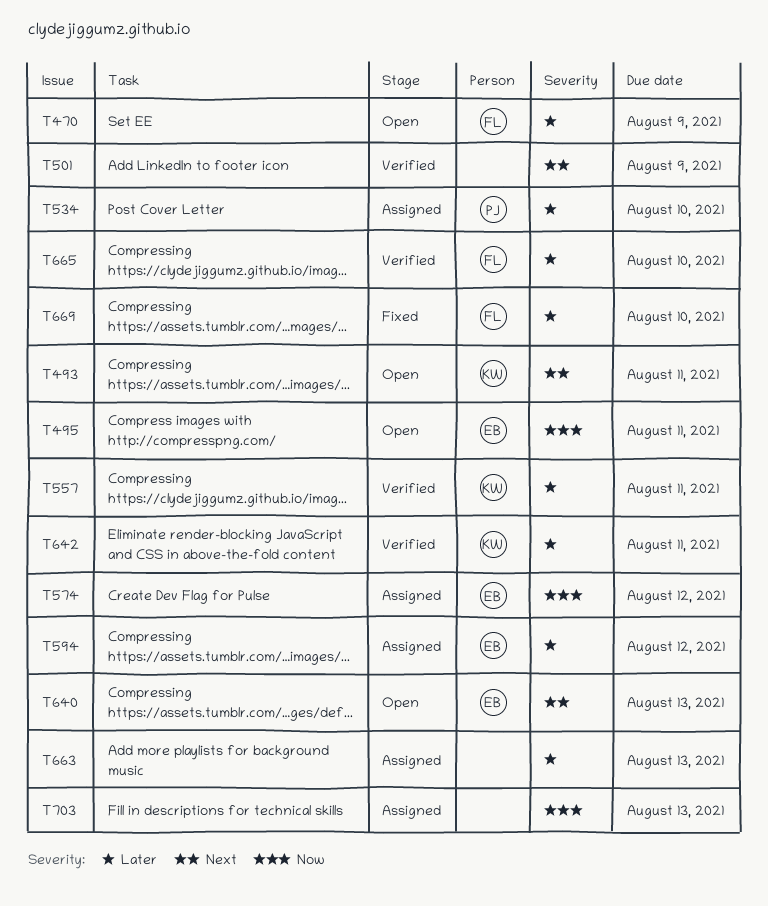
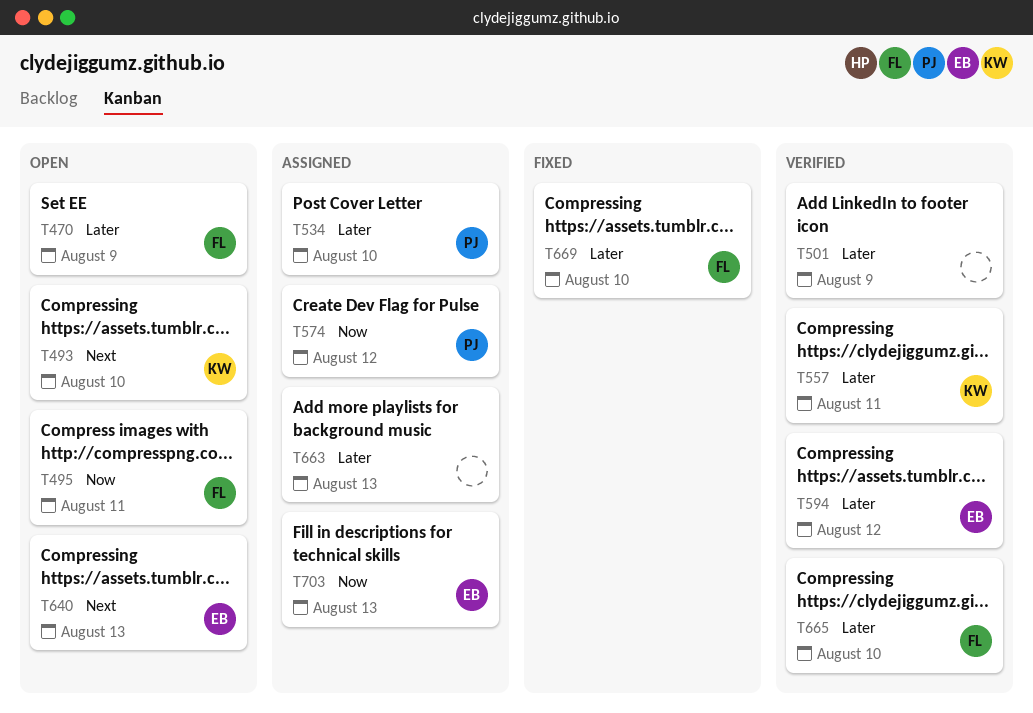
T493, due: Aug 11 -> Aug 10
T495, owner: EB -> FL
T501, priority: Next -> Later
T574, owner: EB -> PJ
T594, status: Assigned -> Verified
T642: present -> none
T703, owner: none -> EB

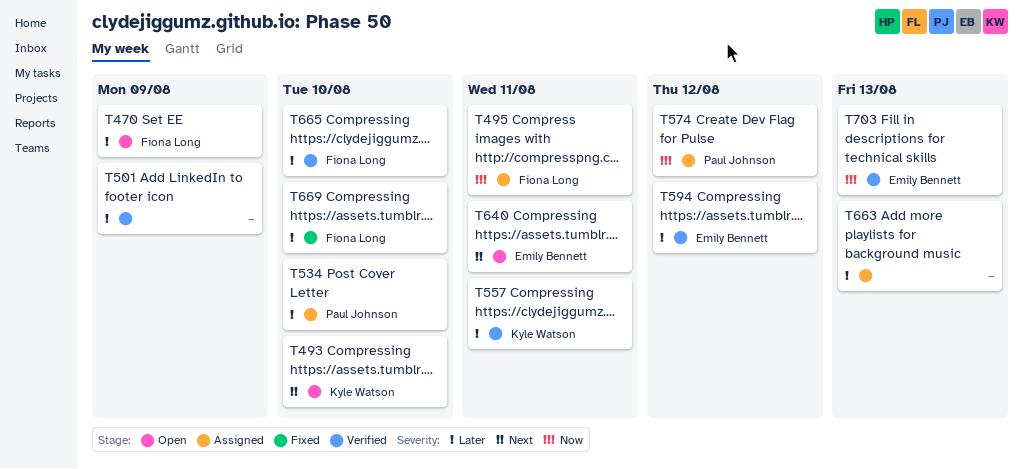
T495, status: Open -> Assigned
T640, due: Aug 13 -> Aug 11
T703, status: Assigned -> Verified

